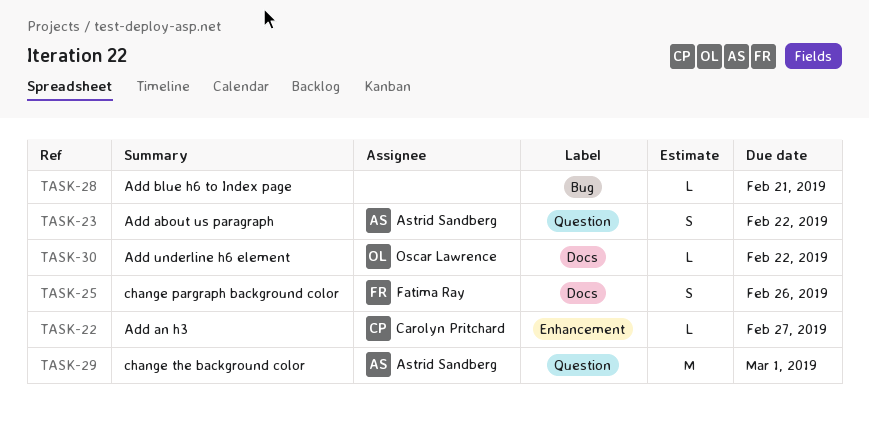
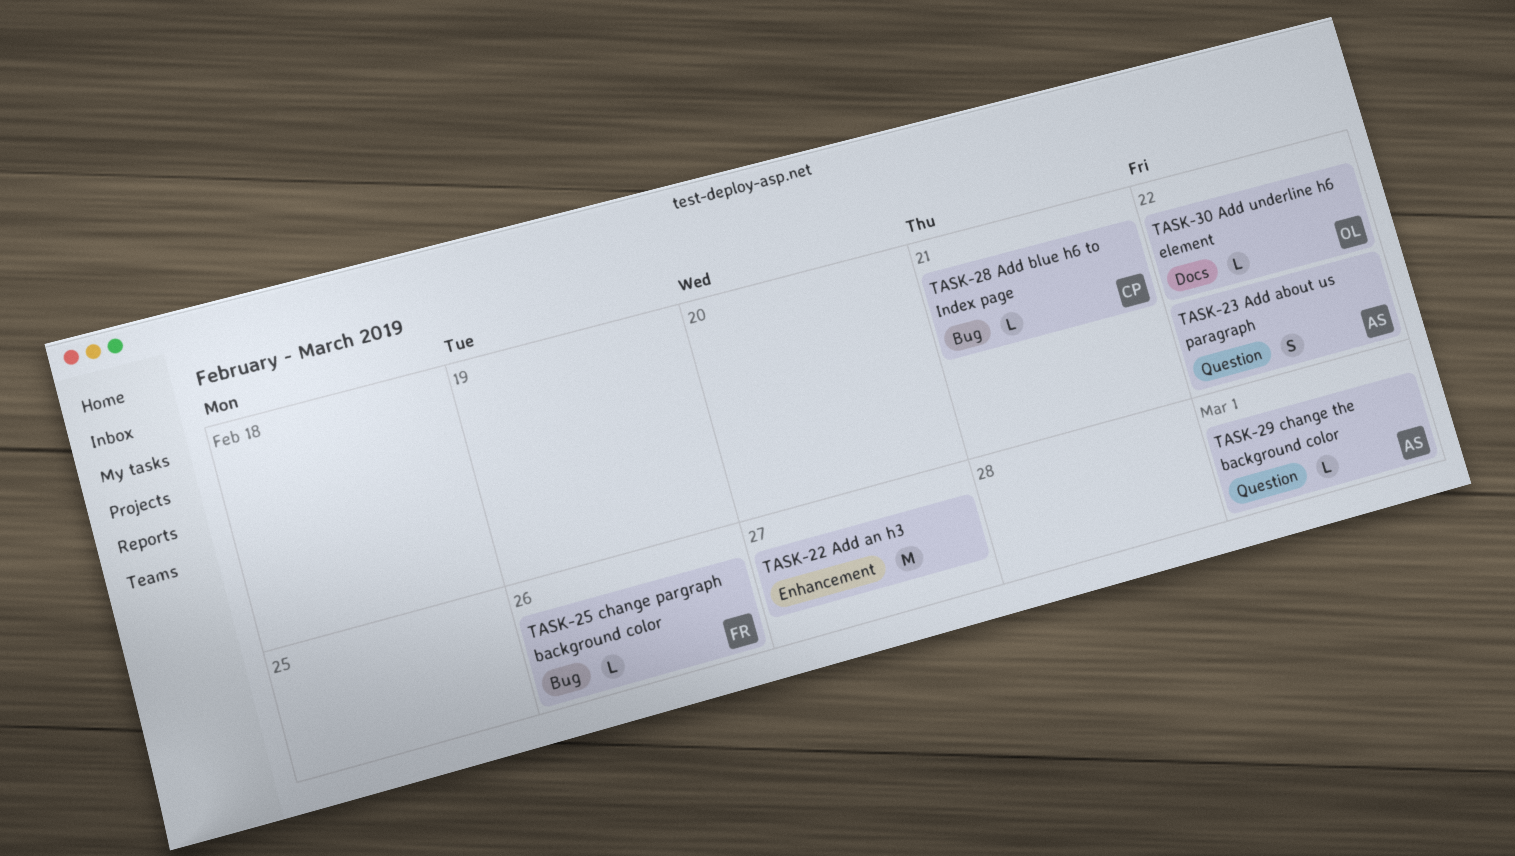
TASK-22, owner: Carolyn Pritchard -> none
TASK-22, estimate: L -> M
TASK-25, label: Docs -> Bug
TASK-25, estimate: S -> L
TASK-28, owner: none -> Carolyn Pritchard
TASK-29, estimate: M -> L

